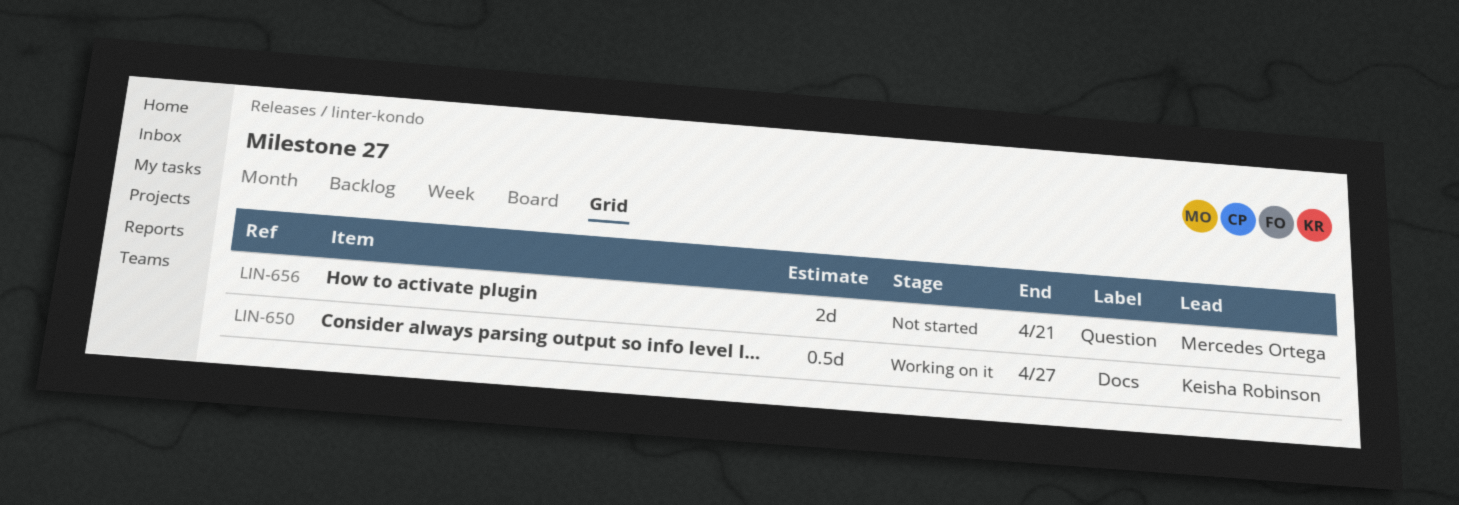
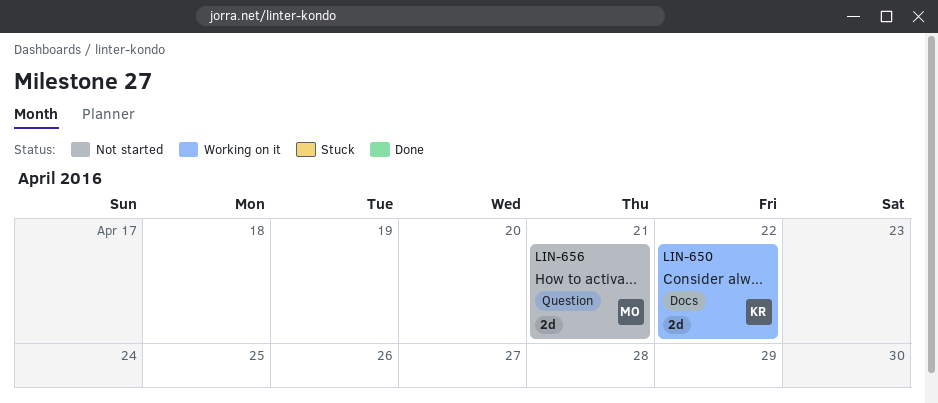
LIN-650, estimate: 0.5d -> 2d
LIN-650, due: Apr 27 -> Apr 22

